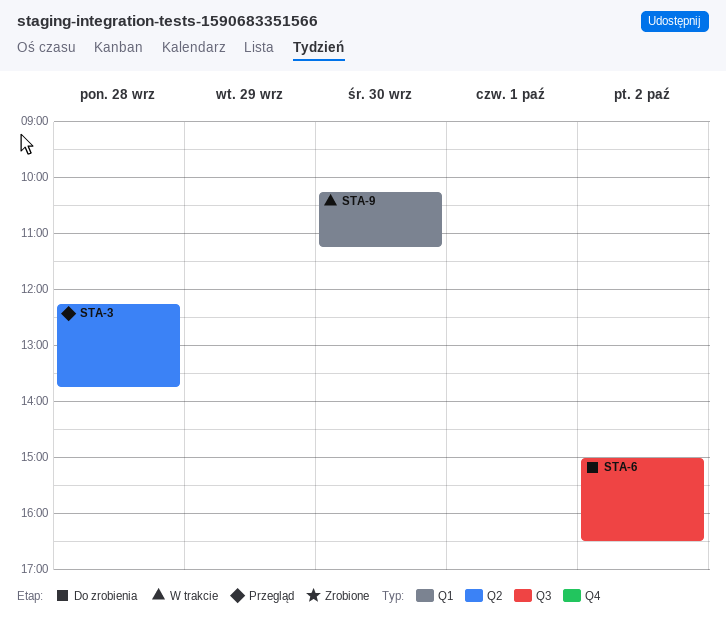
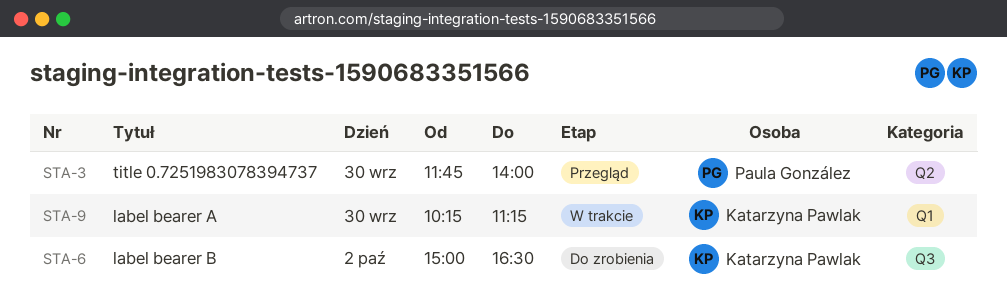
STA-3, day: Sep 28 -> Sep 30
STA-3, begins: 12:15 -> 11:45
STA-3, ends: 13:45 -> 14:00

